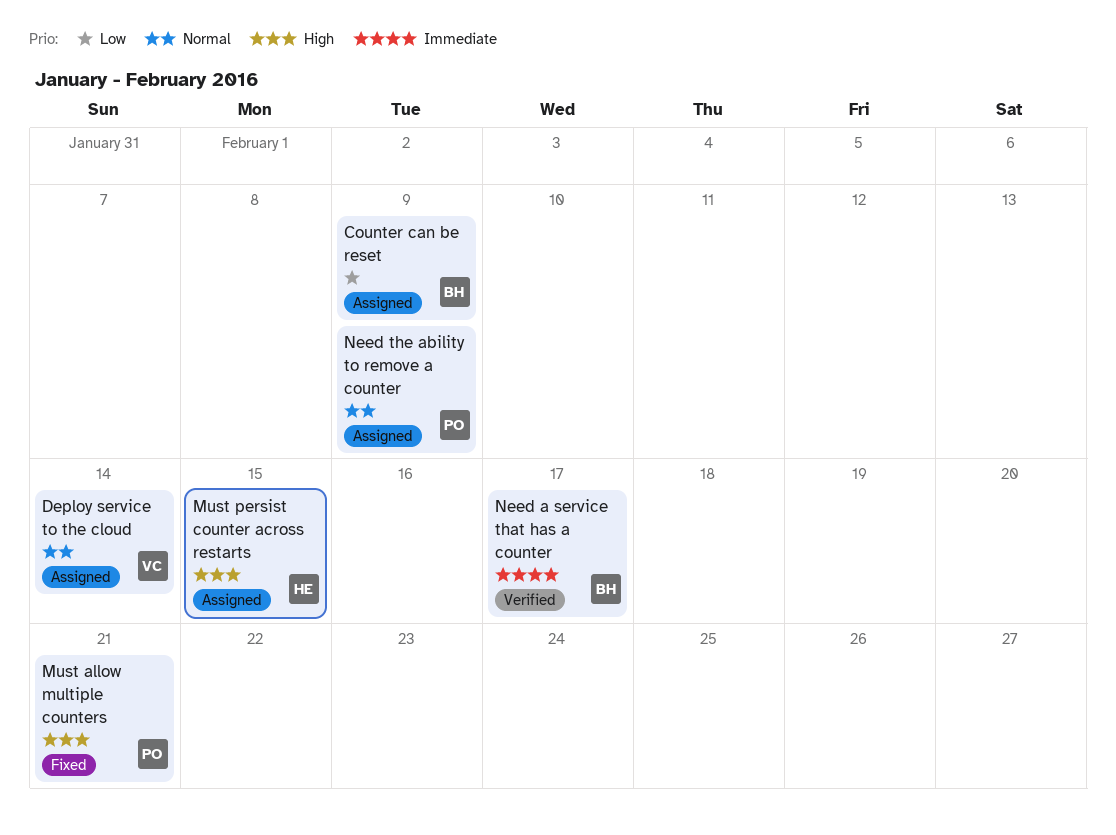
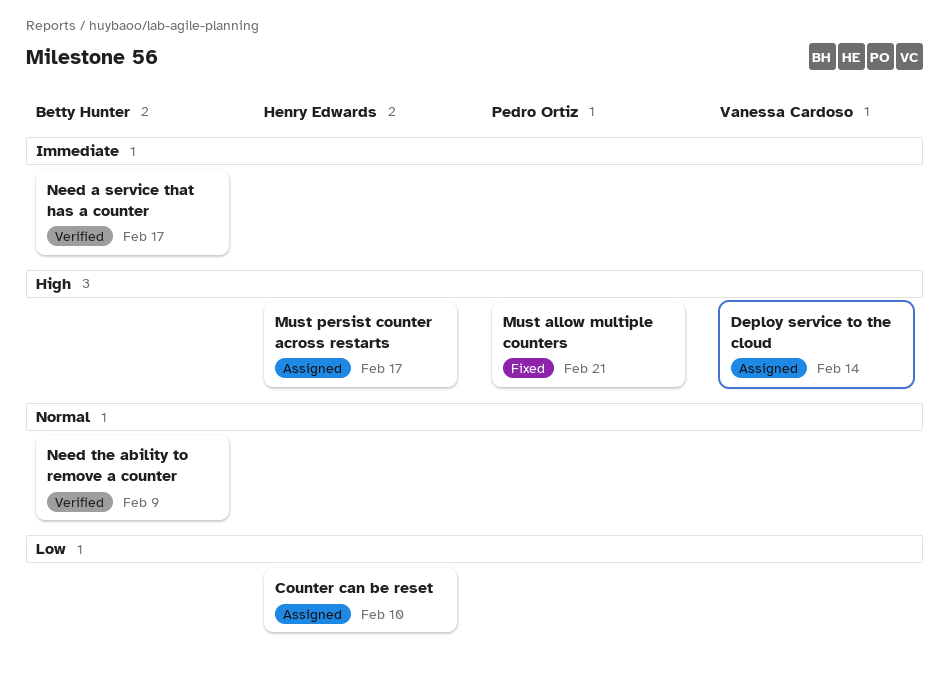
Counter can be reset, owner: Betty Hunter -> Henry Edwards
Counter can be reset, due: Feb 9 -> Feb 10
Deploy service to the cloud, priority: Normal -> High
Must persist counter across restarts, due: Feb 15 -> Feb 17
Need the ability to remove a counter, status: Assigned -> Verified
Need the ability to remove a counter, owner: Pedro Ortiz -> Betty Hunter

